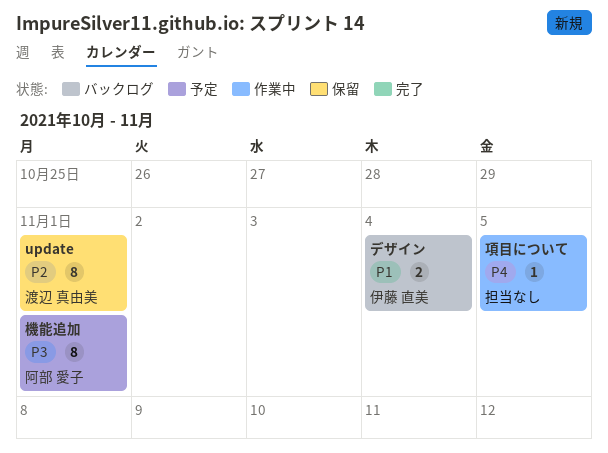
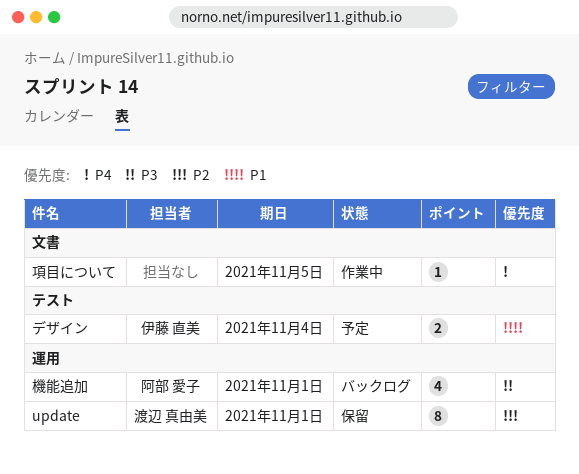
デザイン, status: バックログ -> 予定
機能追加, status: 予定 -> バックログ
機能追加, estimate: 8 -> 4

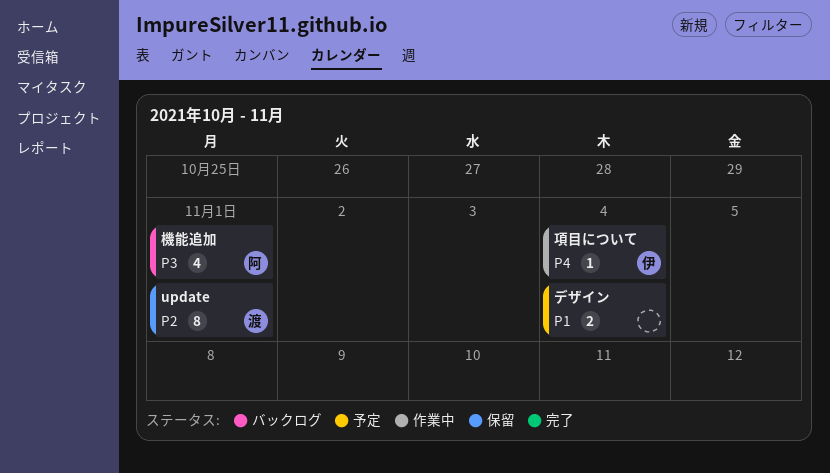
デザイン, owner: 伊藤 直美 -> none
項目について, owner: none -> 伊藤 直美
項目について, due: Nov 5 -> Nov 4

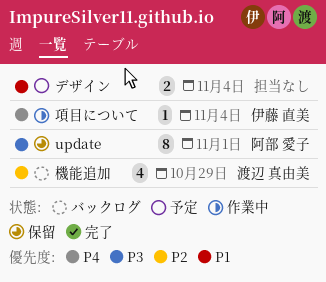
update, owner: 渡辺 真由美 -> 阿部 愛子
update, priority: P2 -> P3
機能追加, owner: 阿部 愛子 -> 渡辺 真由美
機能追加, priority: P3 -> P2
機能追加, due: Nov 1 -> Oct 29

